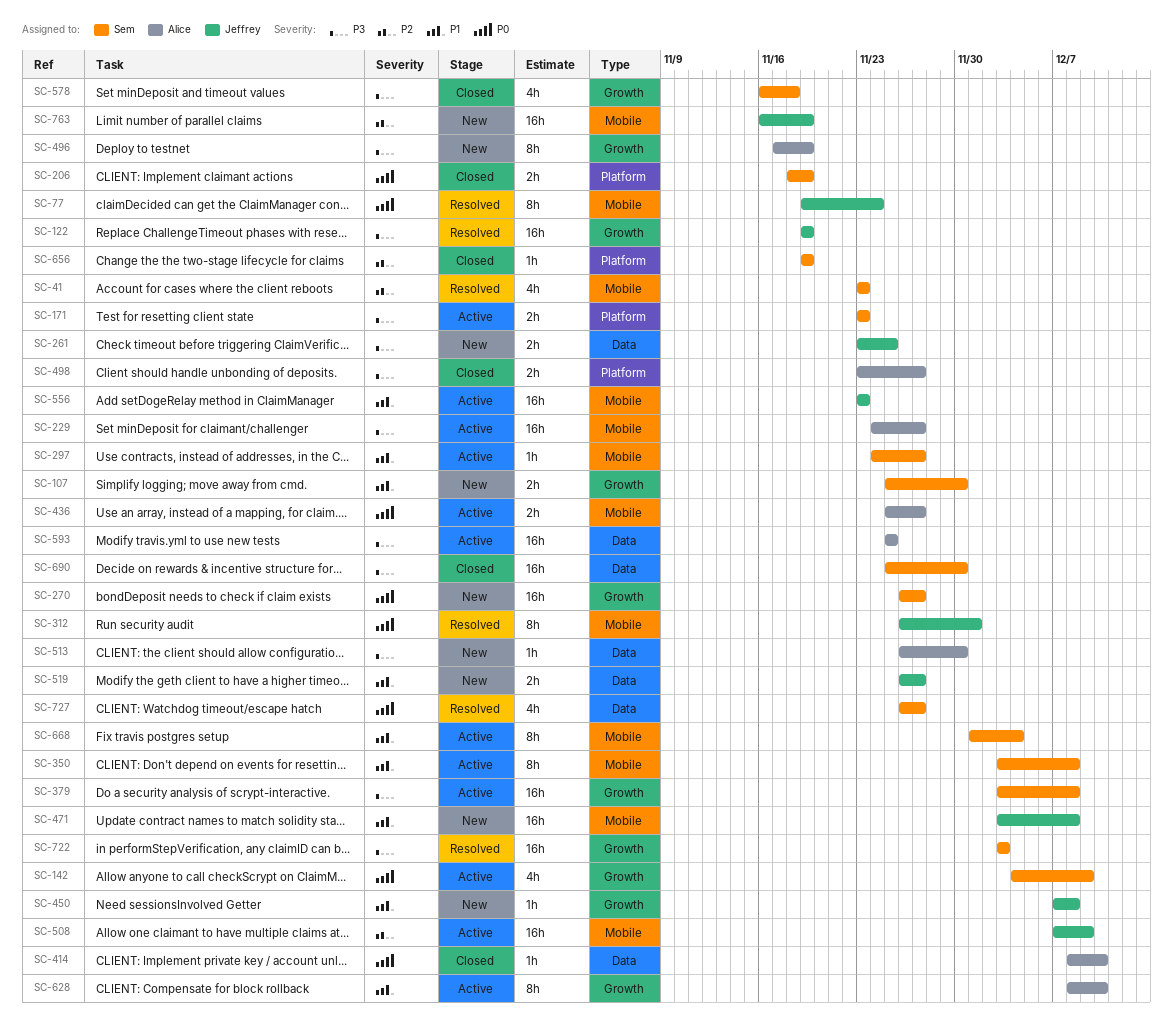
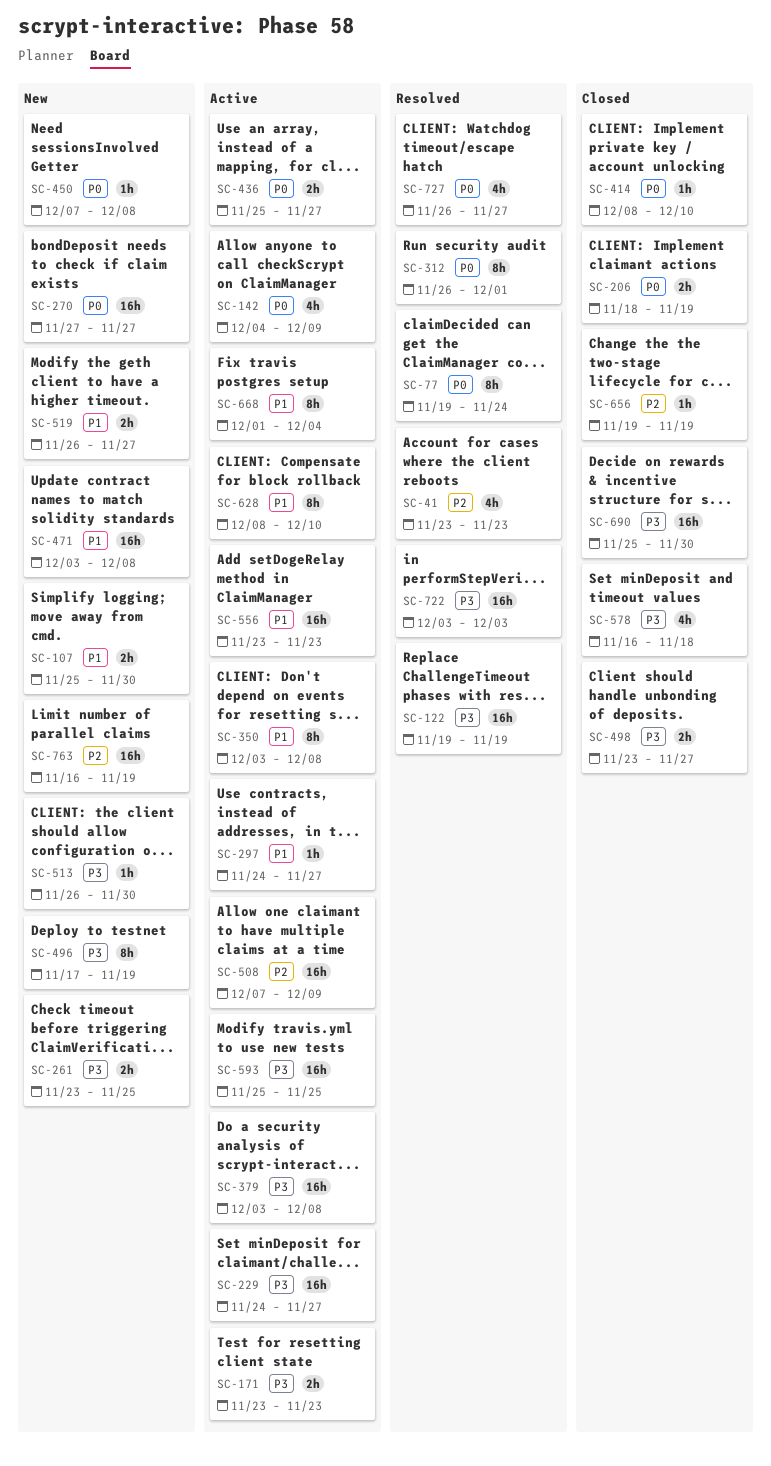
SC-270, start: Nov 26 -> Nov 27
SC-450, priority: P1 -> P0

